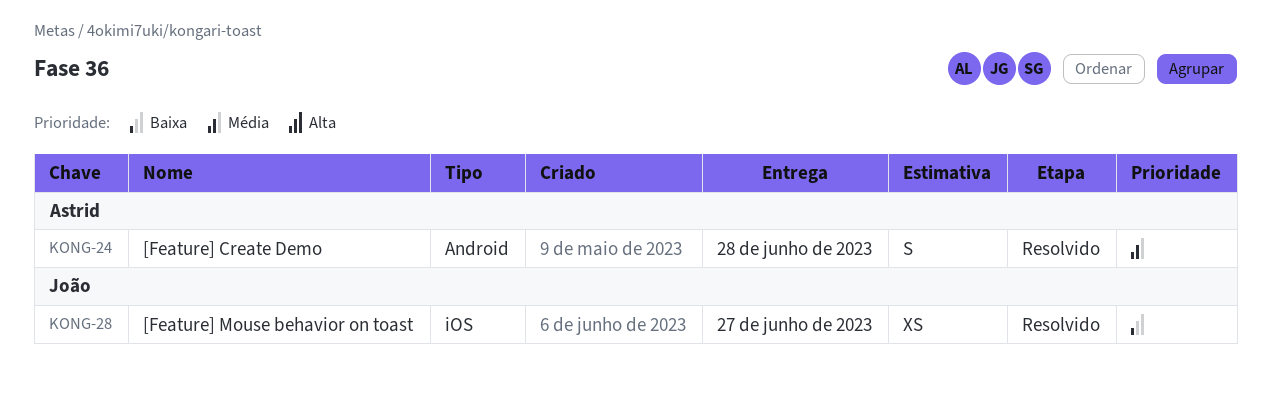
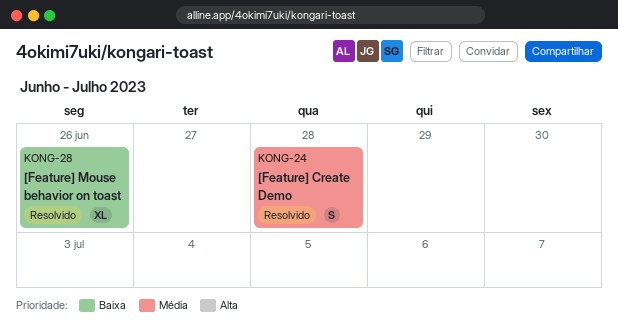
KONG-28, estimate: XS -> XL
KONG-28, due: Jun 27 -> Jun 26

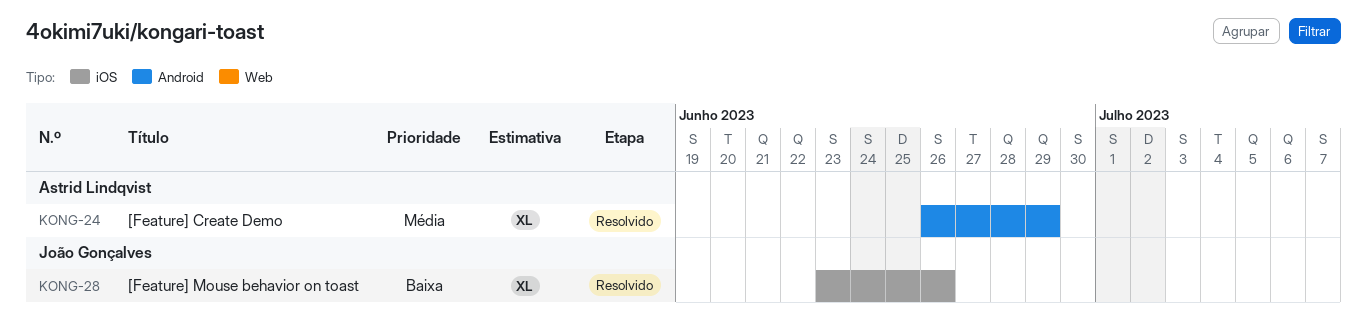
KONG-24, estimate: S -> XL
KONG-24, due: Jun 28 -> Jun 29

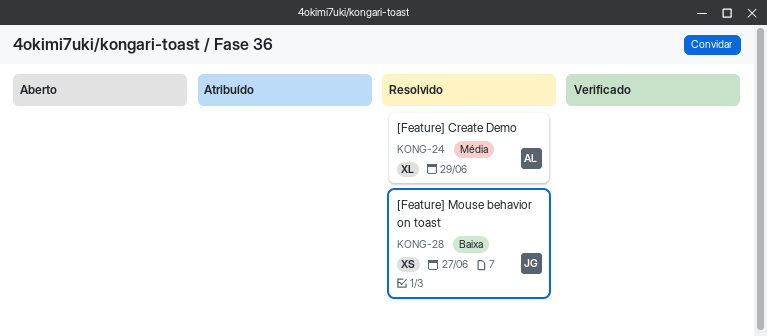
KONG-28, estimate: XL -> XS
KONG-28, due: Jun 26 -> Jun 27

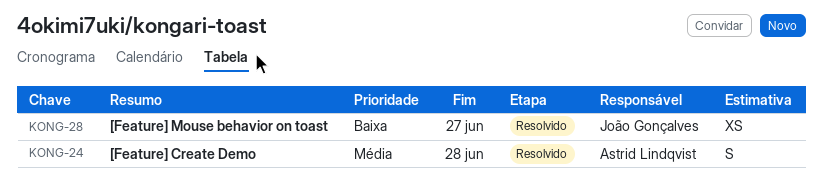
KONG-24, estimate: XL -> S
KONG-24, due: Jun 29 -> Jun 28

